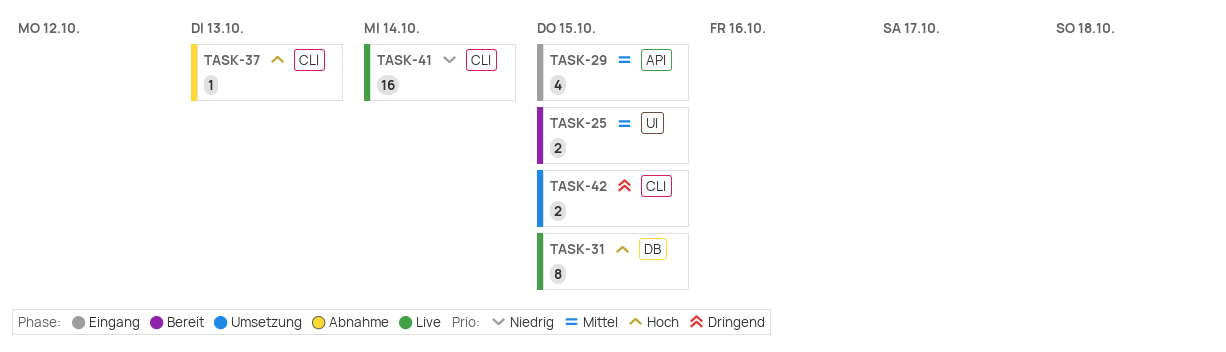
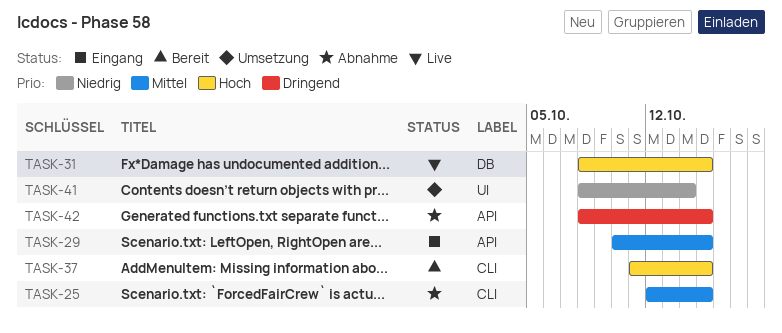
TASK-25, status: Bereit -> Abnahme
TASK-25, label: UI -> CLI
TASK-37, status: Abnahme -> Bereit
TASK-37, due: Oct 13 -> Oct 15
TASK-41, status: Live -> Umsetzung
TASK-41, label: CLI -> UI
TASK-42, status: Umsetzung -> Abnahme
TASK-42, label: CLI -> API

